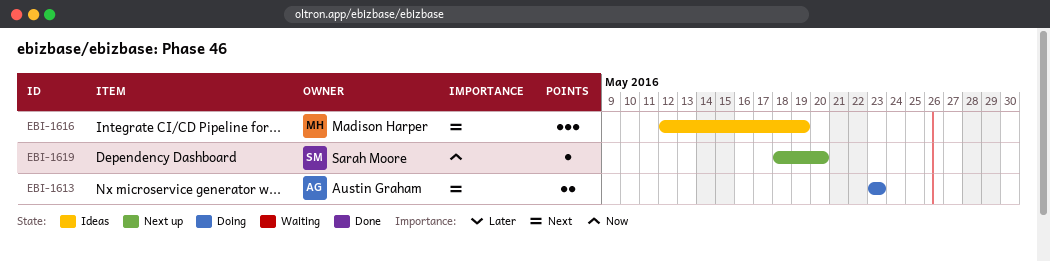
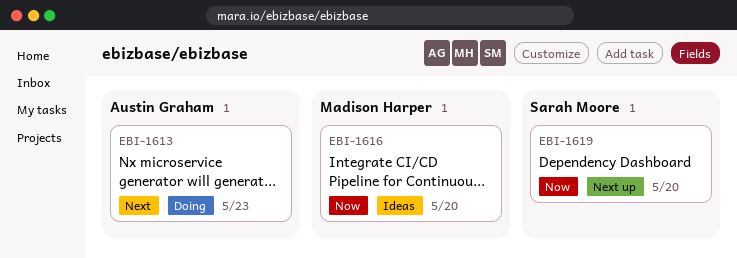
EBI-1616, priority: Next -> Now
EBI-1616, due: May 19 -> May 20

